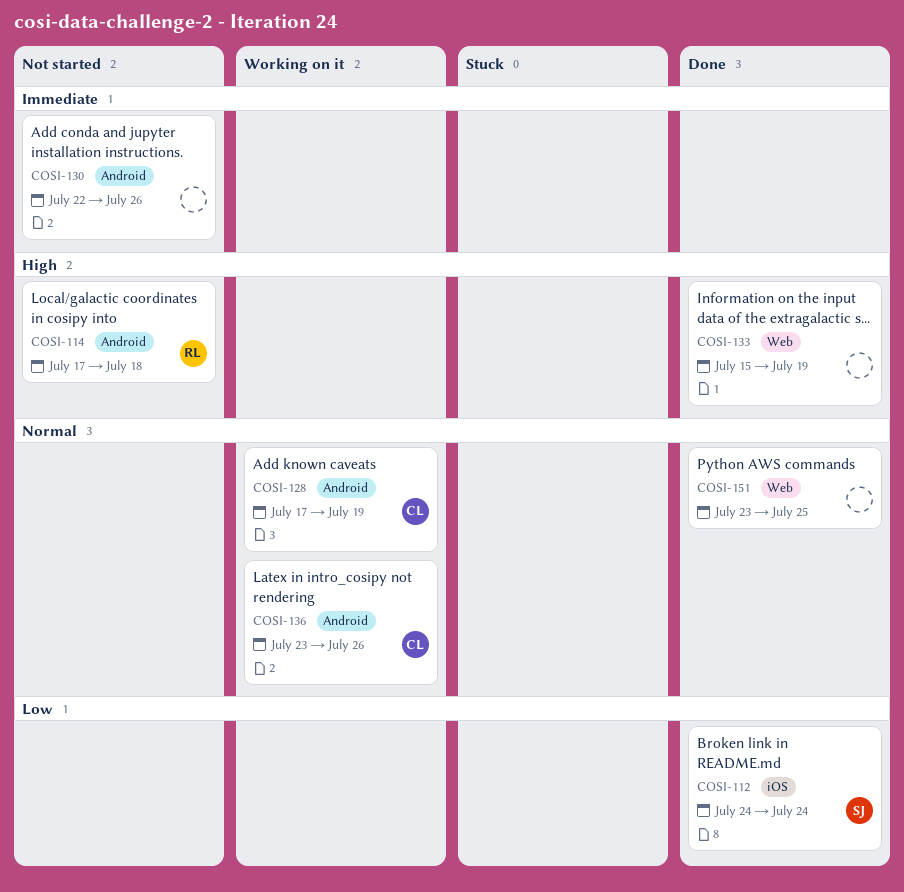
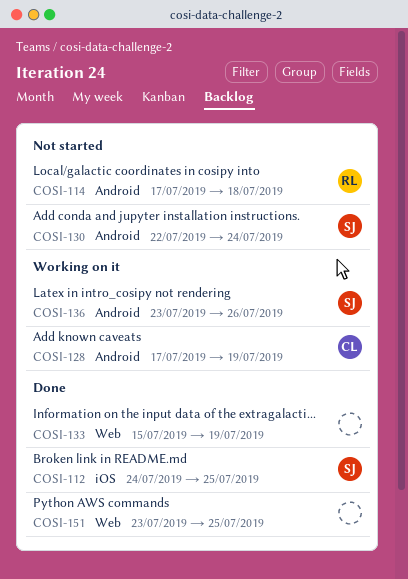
COSI-112, due: Jul 24 -> Jul 25
COSI-130, owner: none -> SJ
COSI-130, due: Jul 26 -> Jul 24
COSI-136, owner: CL -> SJ

